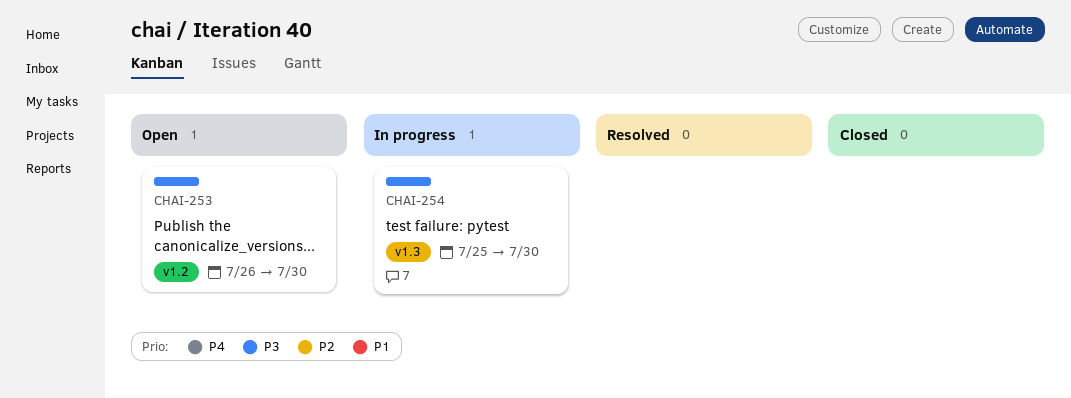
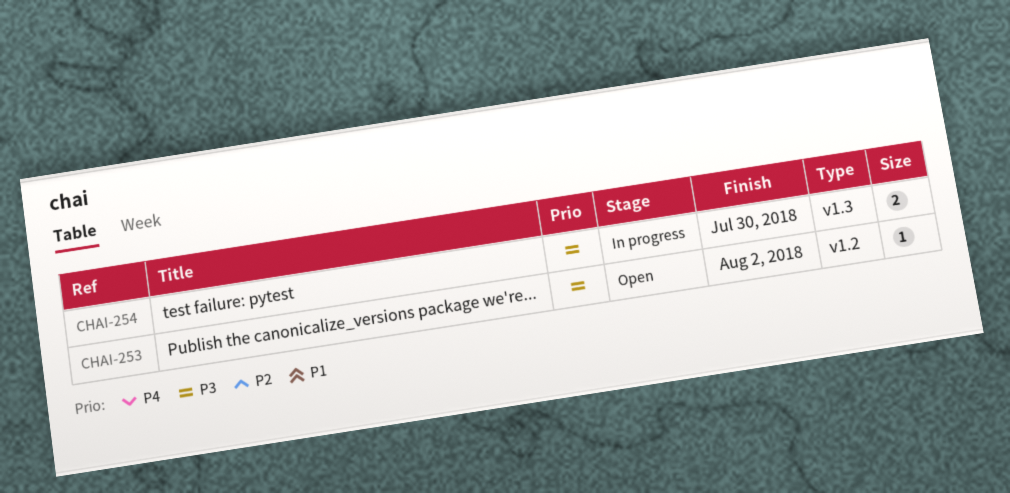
CHAI-253, due: Jul 30 -> Aug 2

